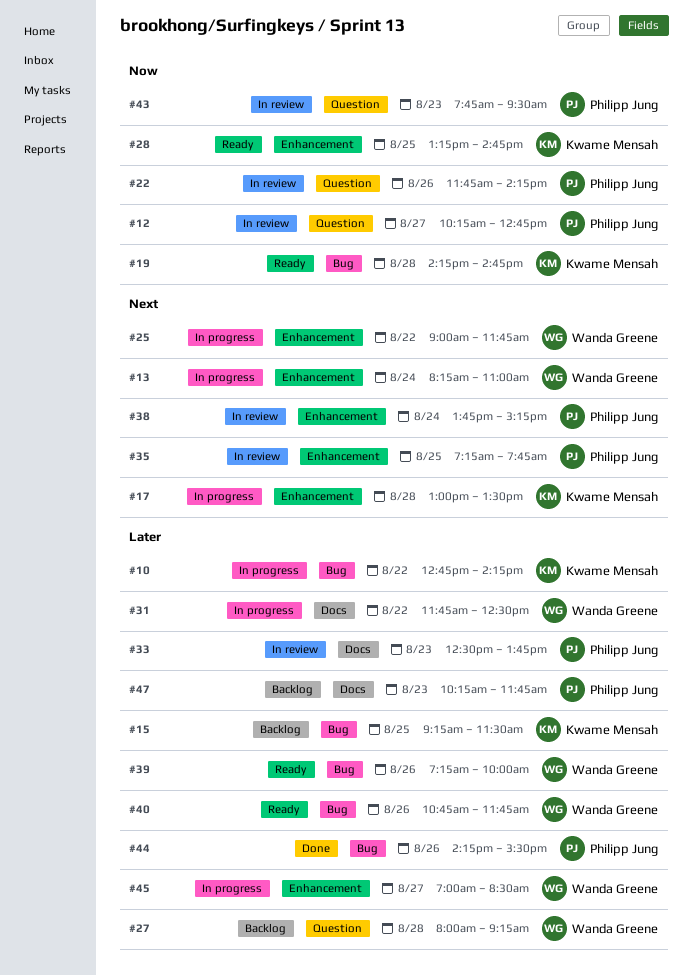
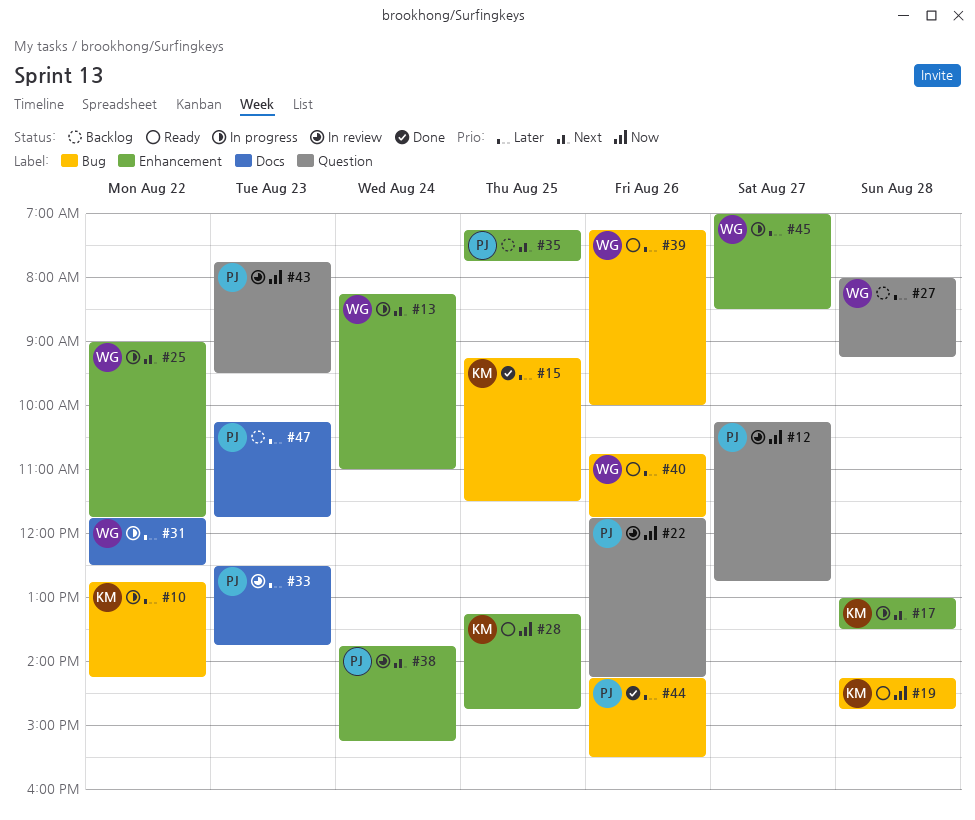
#15, status: Backlog -> Done
#35, status: In review -> Backlog

